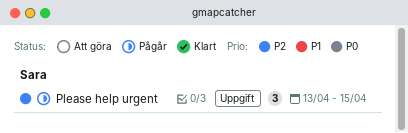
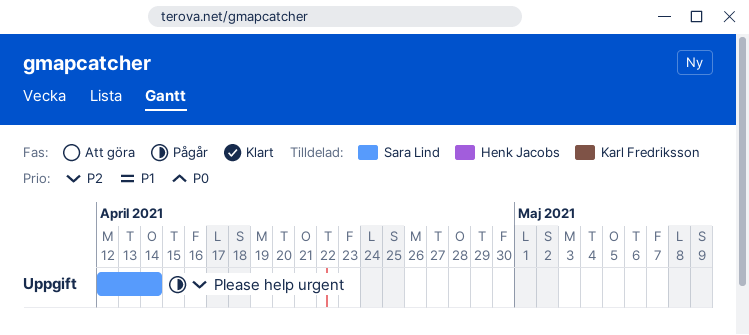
Please help urgent, start: Apr 13 -> Apr 12
Please help urgent, due: Apr 15 -> Apr 14

